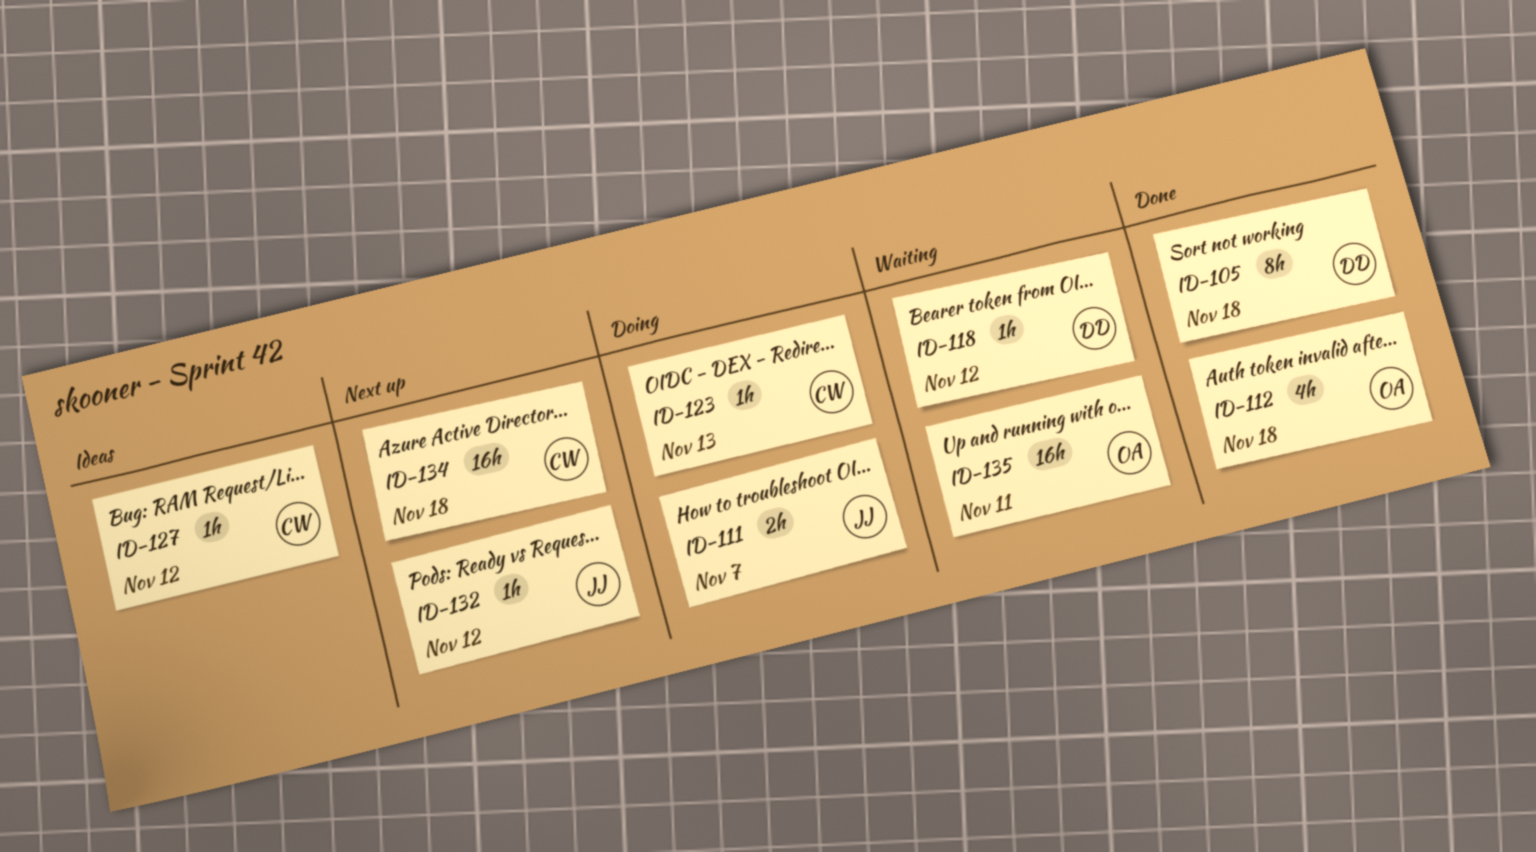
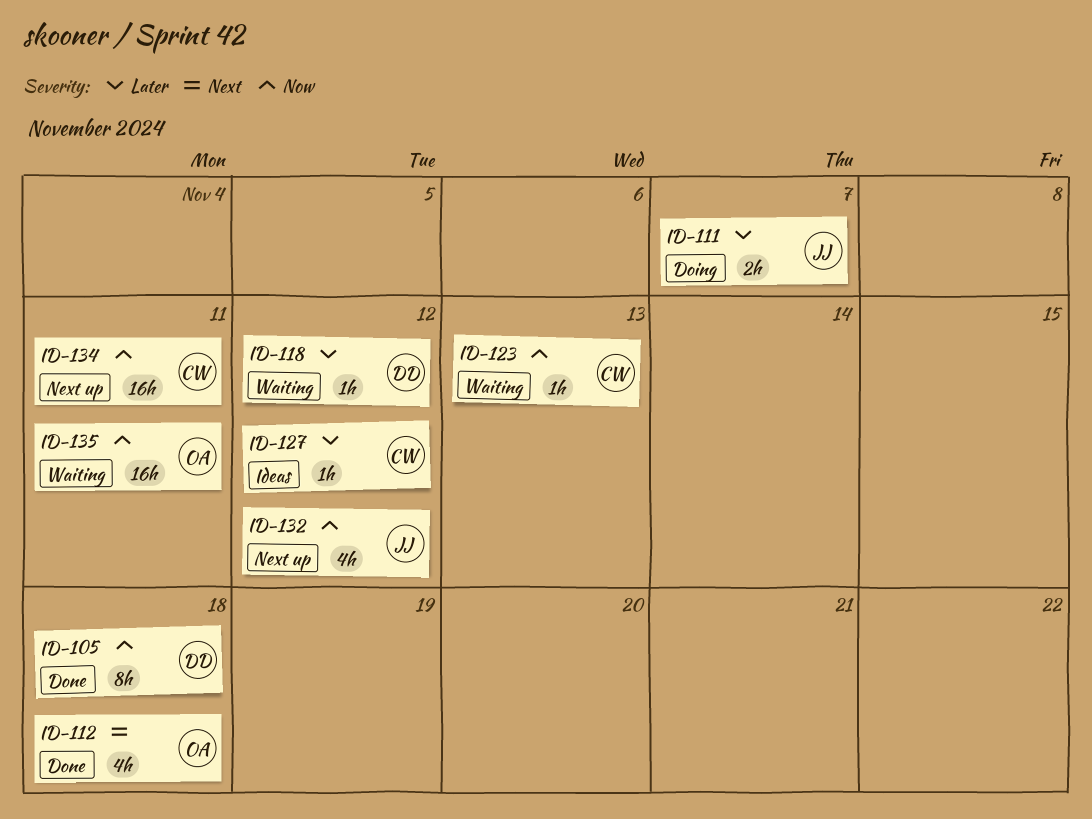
ID-123, status: Doing -> Waiting
ID-132, estimate: 1h -> 4h
ID-134, due: Nov 18 -> Nov 11

